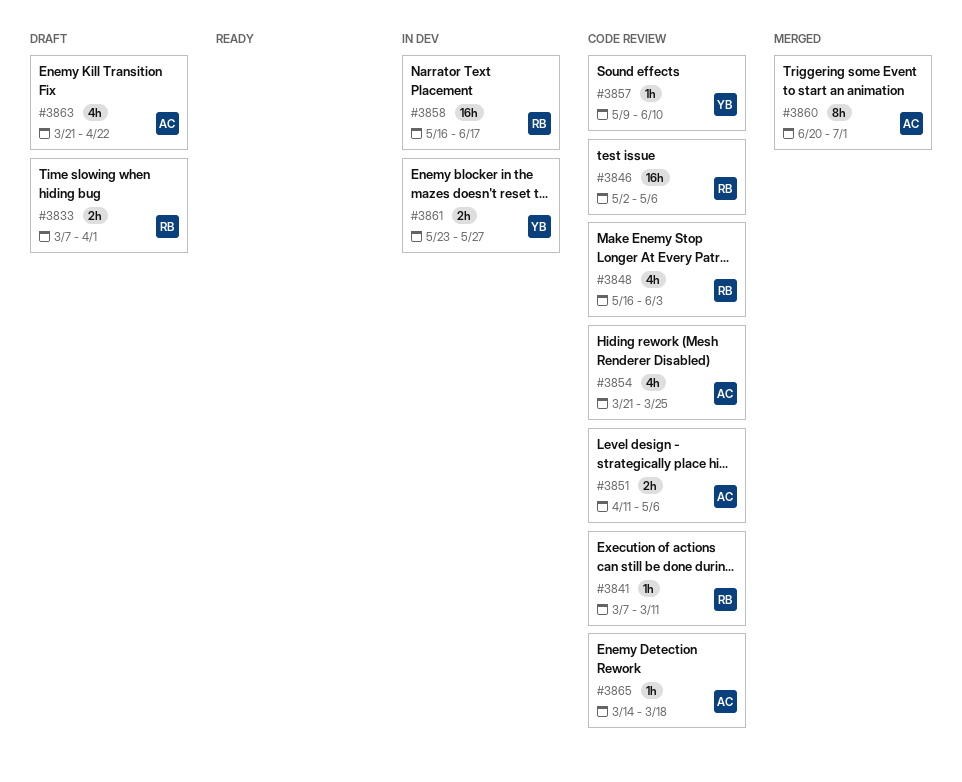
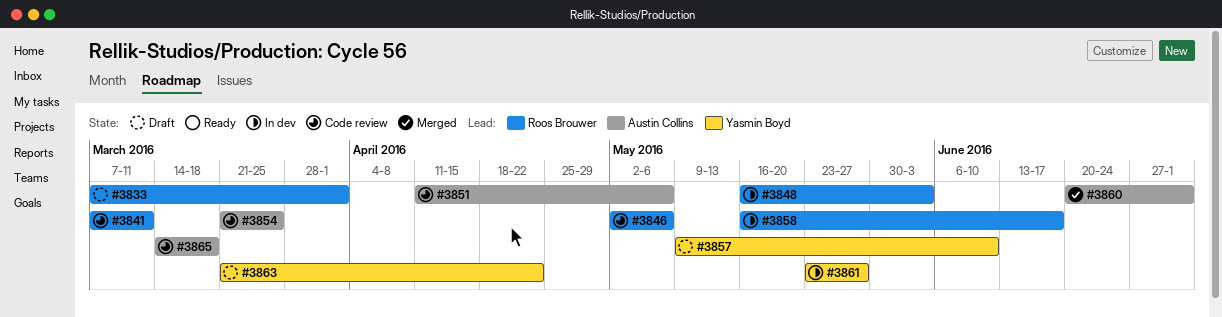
#3848, status: Code review -> In dev
#3857, status: Code review -> Draft
#3863, owner: Austin Collins -> Yasmin Boyd

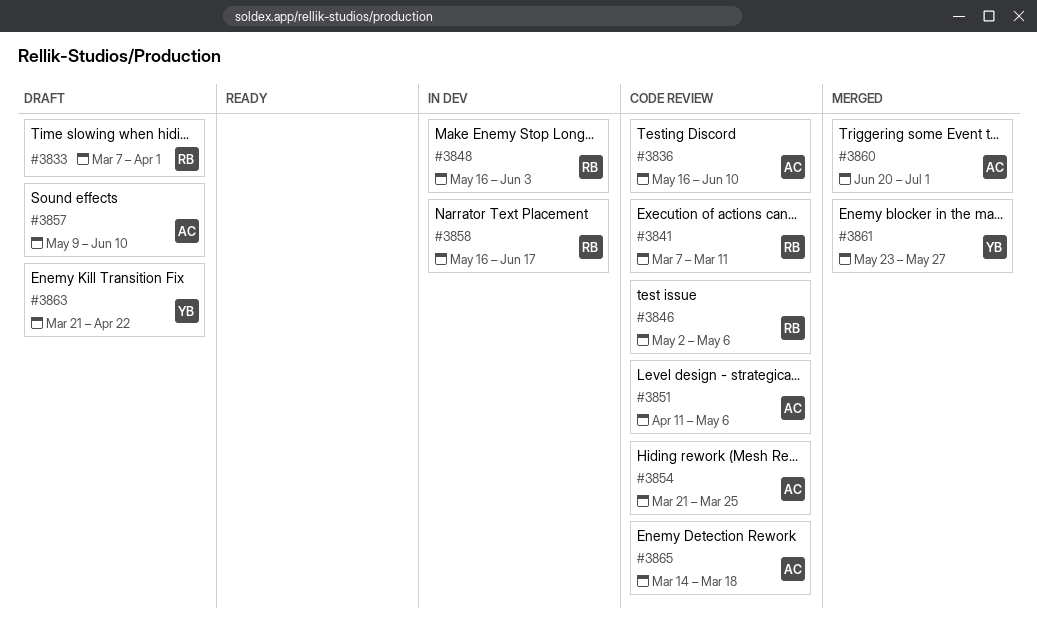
#3836: none -> present
#3857, owner: Yasmin Boyd -> Austin Collins
#3861, status: In dev -> Merged

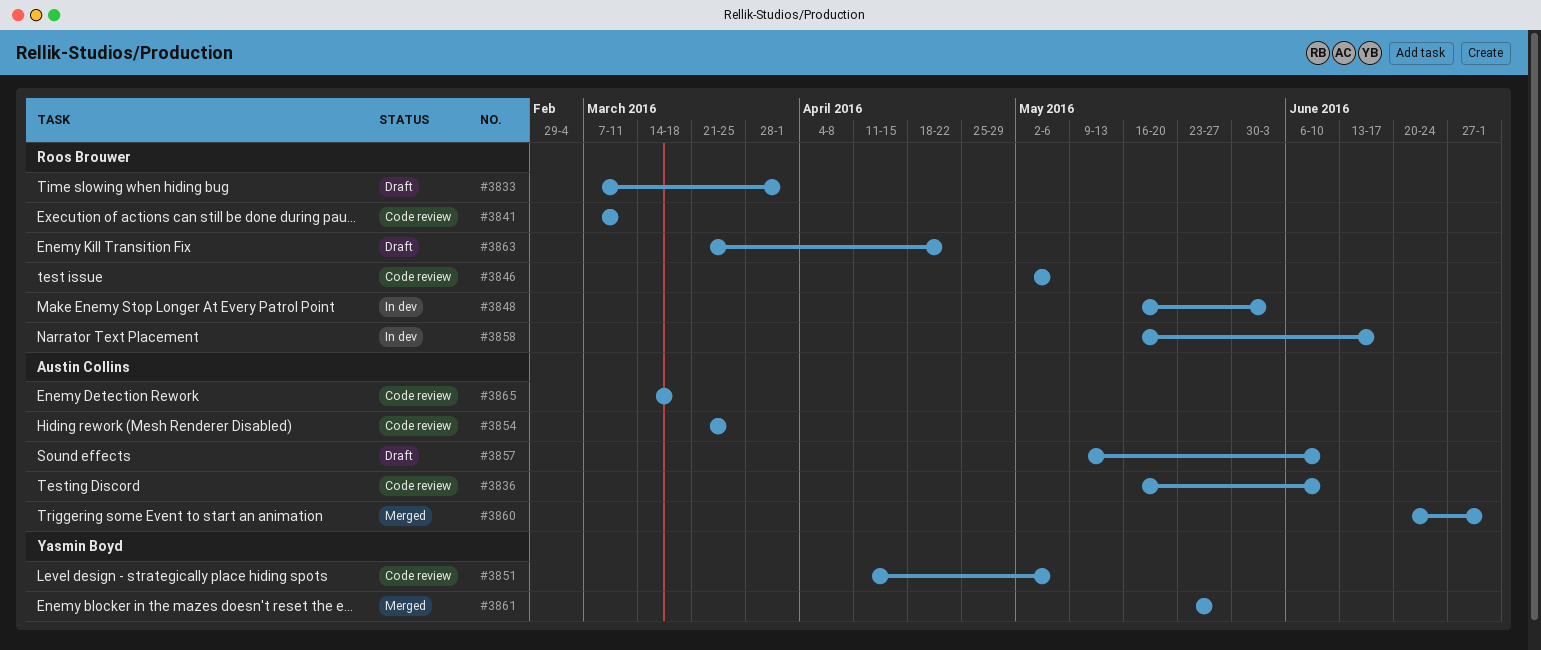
#3851, owner: Austin Collins -> Yasmin Boyd
#3863, owner: Yasmin Boyd -> Roos Brouwer

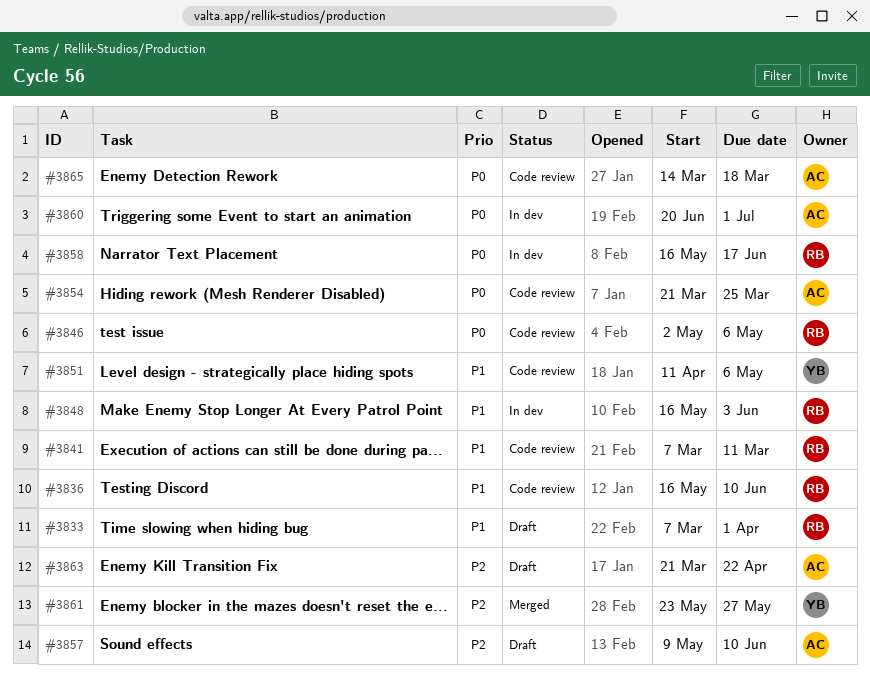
#3836, owner: Austin Collins -> Roos Brouwer
#3860, status: Merged -> In dev
#3863, owner: Roos Brouwer -> Austin Collins

